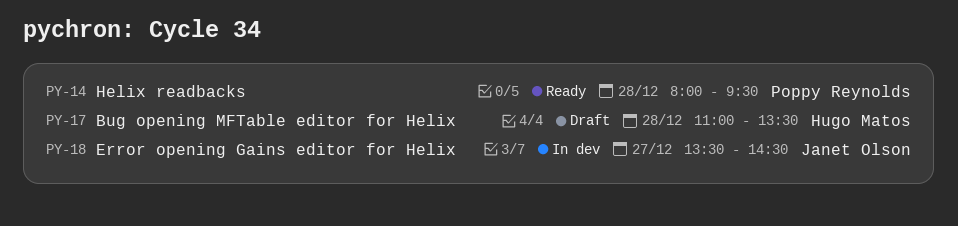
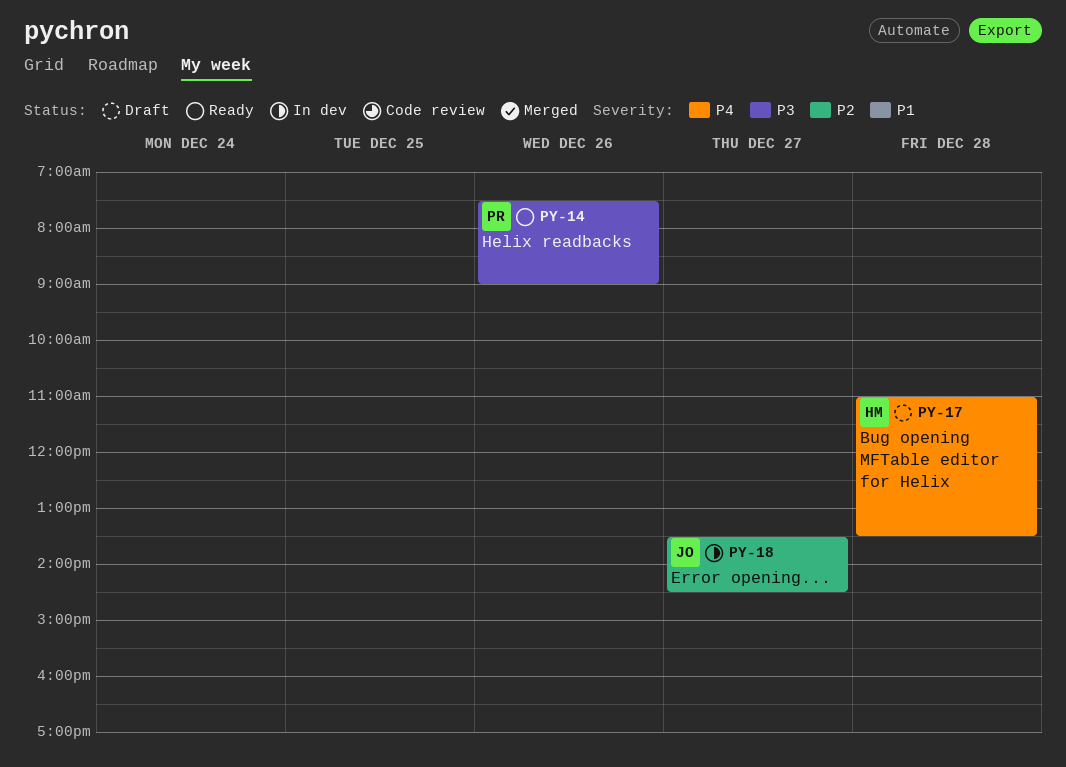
PY-14, day: Dec 28 -> Dec 26
PY-14, begins: 08:00 -> 07:30
PY-14, ends: 09:30 -> 09:00

